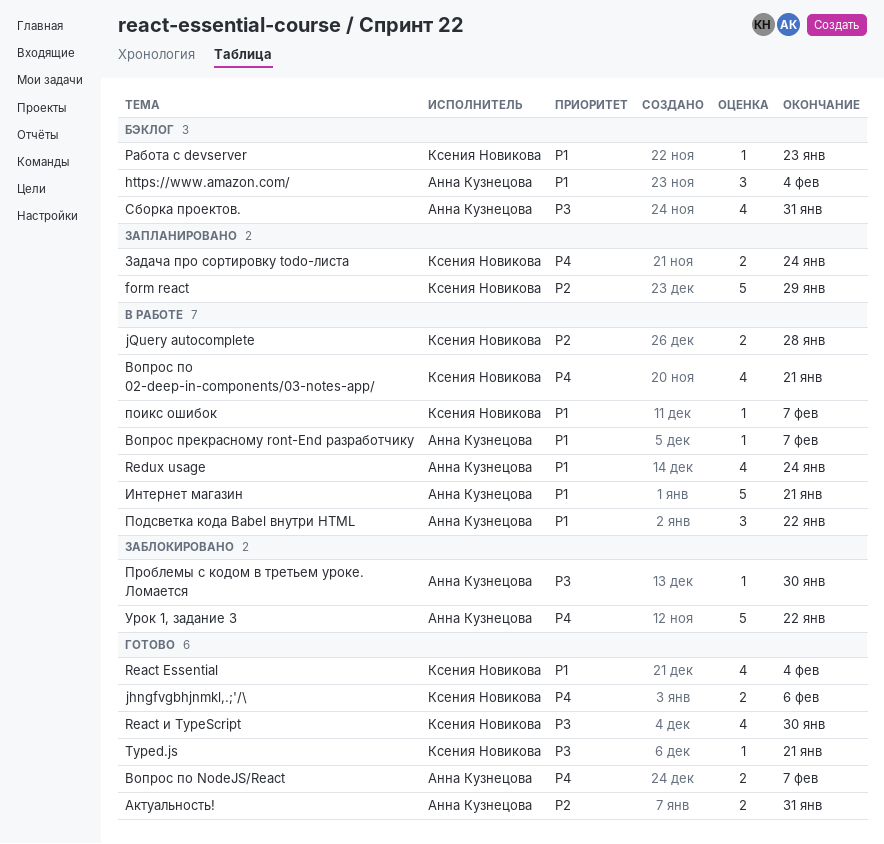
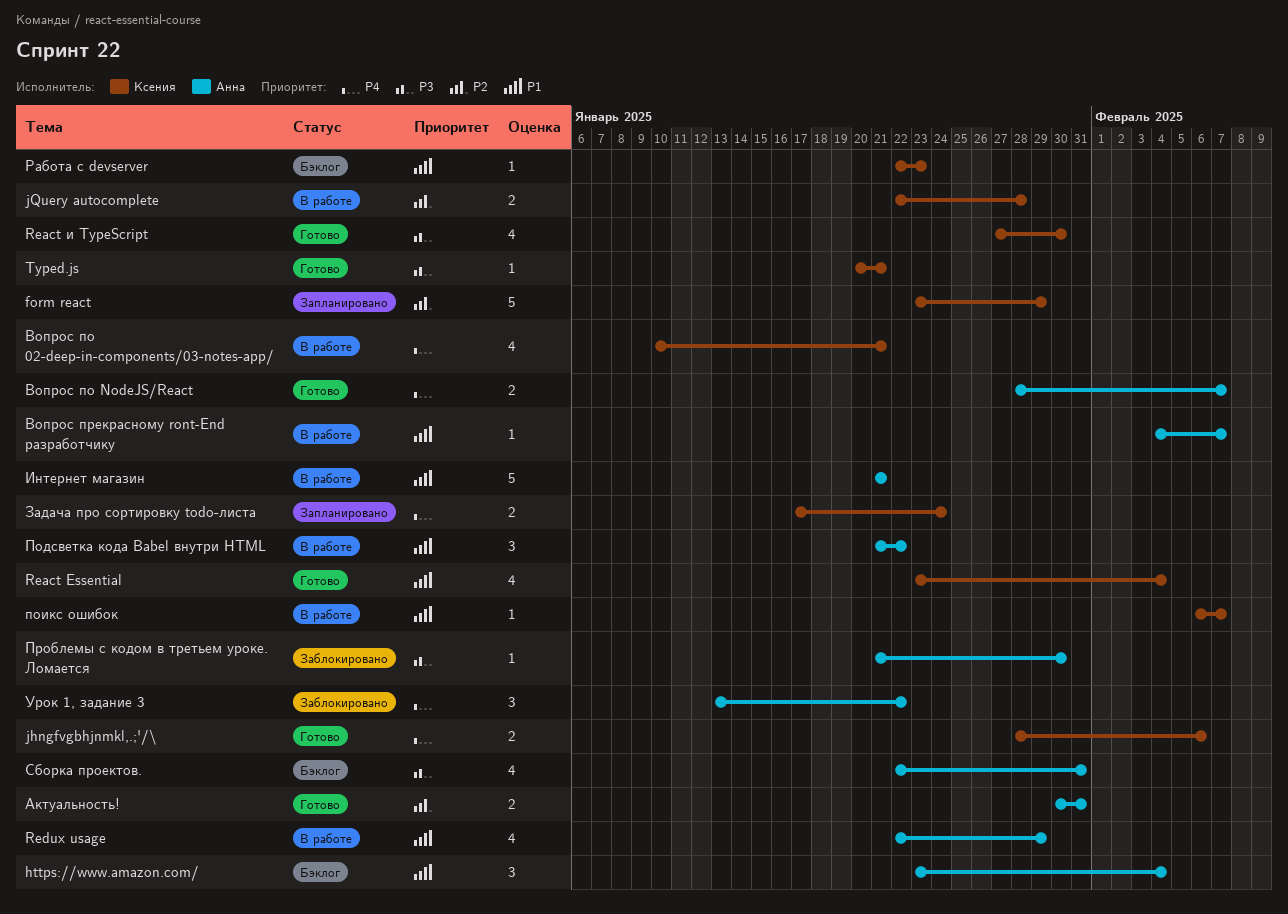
Redux usage, due: Jan 24 -> Jan 29
Урок 1, задание 3, estimate: 5 -> 3

